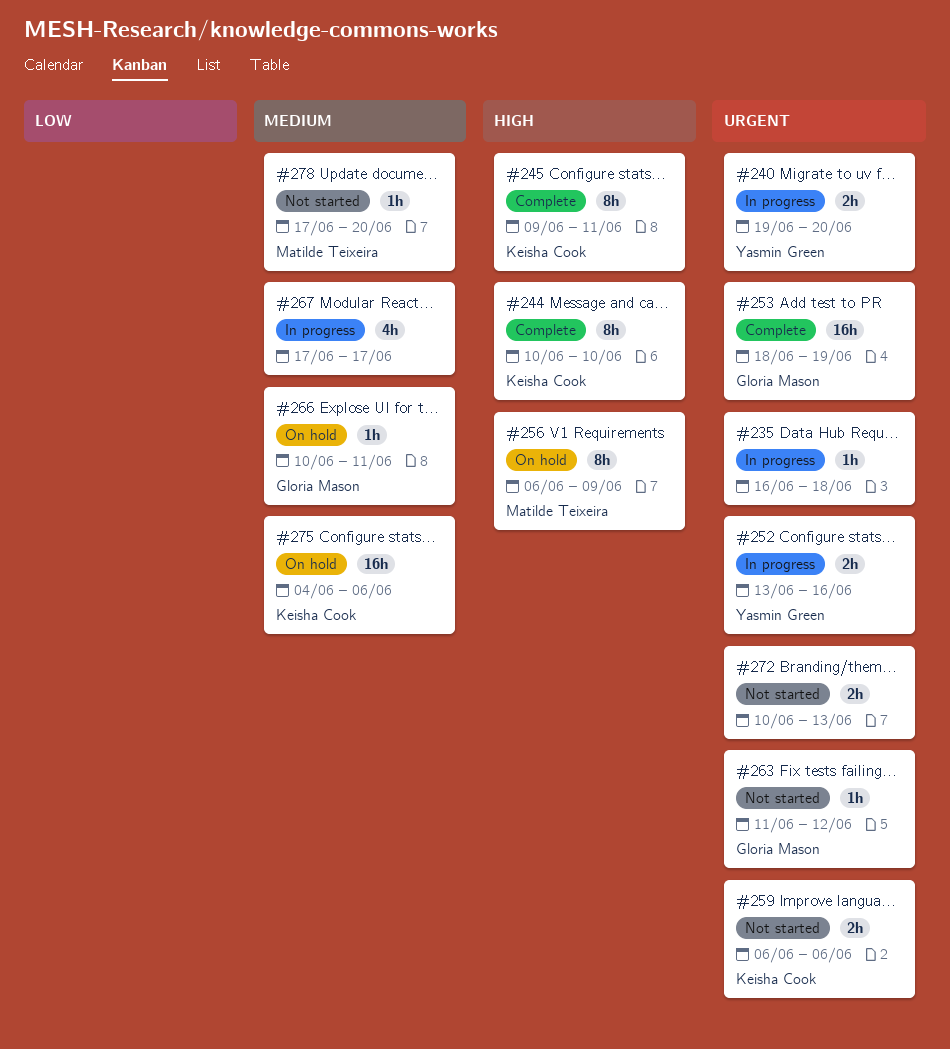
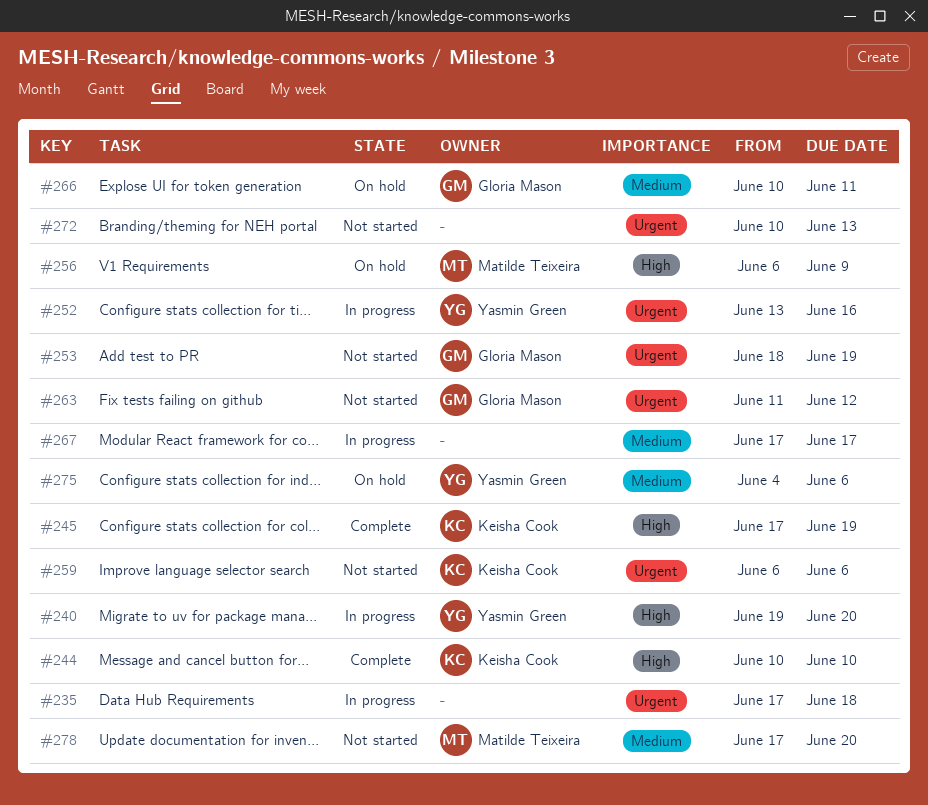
#235, start: Jun 16 -> Jun 17
#240, priority: Urgent -> High
#245, start: Jun 9 -> Jun 17
#245, due: Jun 11 -> Jun 19
#253, status: Complete -> Not started
#275, owner: Keisha Cook -> Yasmin Green

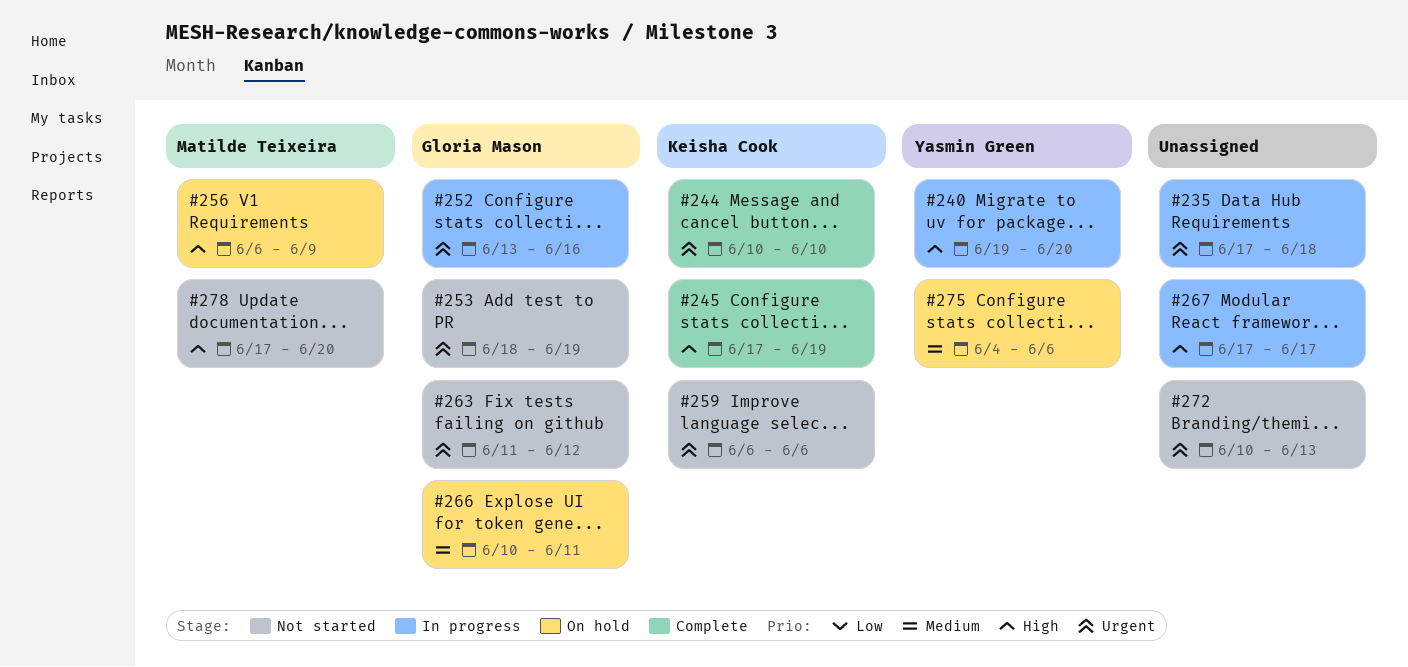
#244, priority: High -> Urgent
#252, owner: Yasmin Green -> Gloria Mason
#267, priority: Medium -> High
#278, priority: Medium -> High

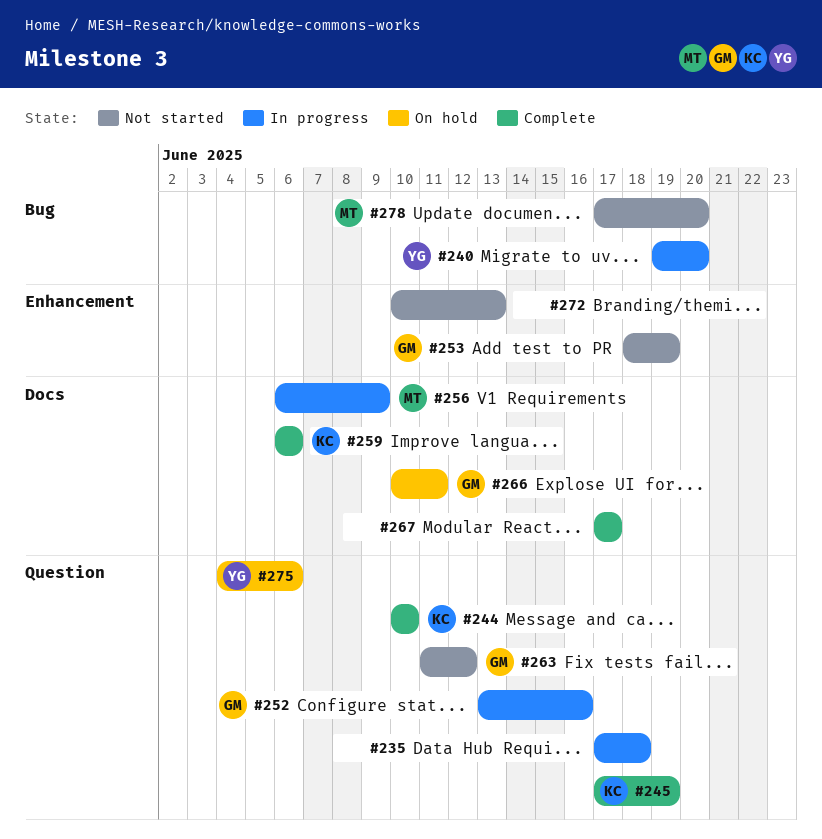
#256, status: On hold -> In progress
#259, status: Not started -> Complete
#267, status: In progress -> Complete

